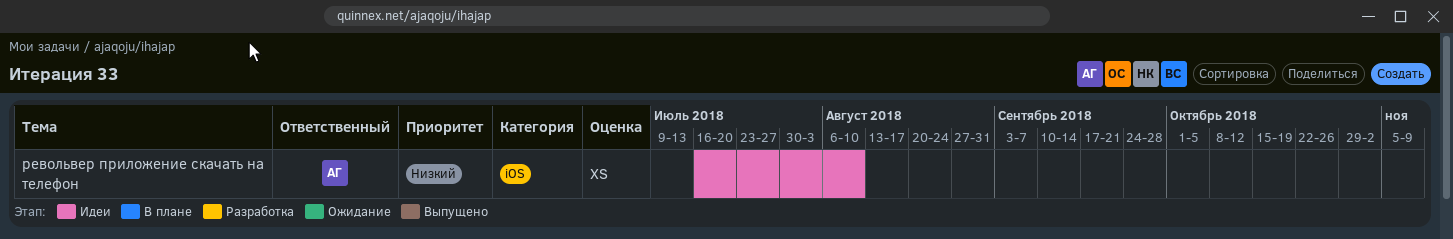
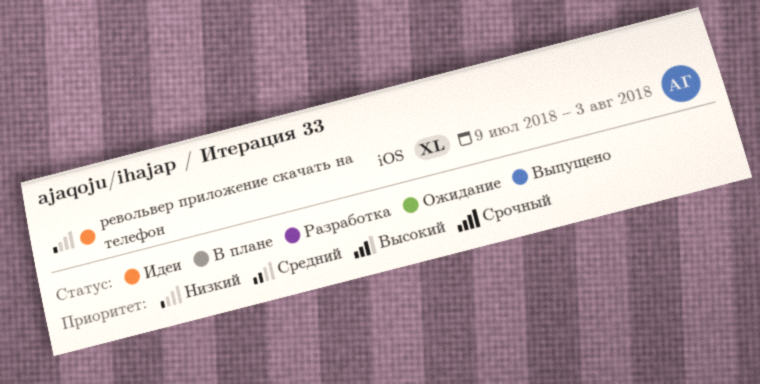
револьвер приложение скачать на телефон, estimate: XS -> XL
револьвер приложение скачать на телефон, start: Jul 16 -> Jul 9
револьвер приложение скачать на телефон, due: Aug 10 -> Aug 3

